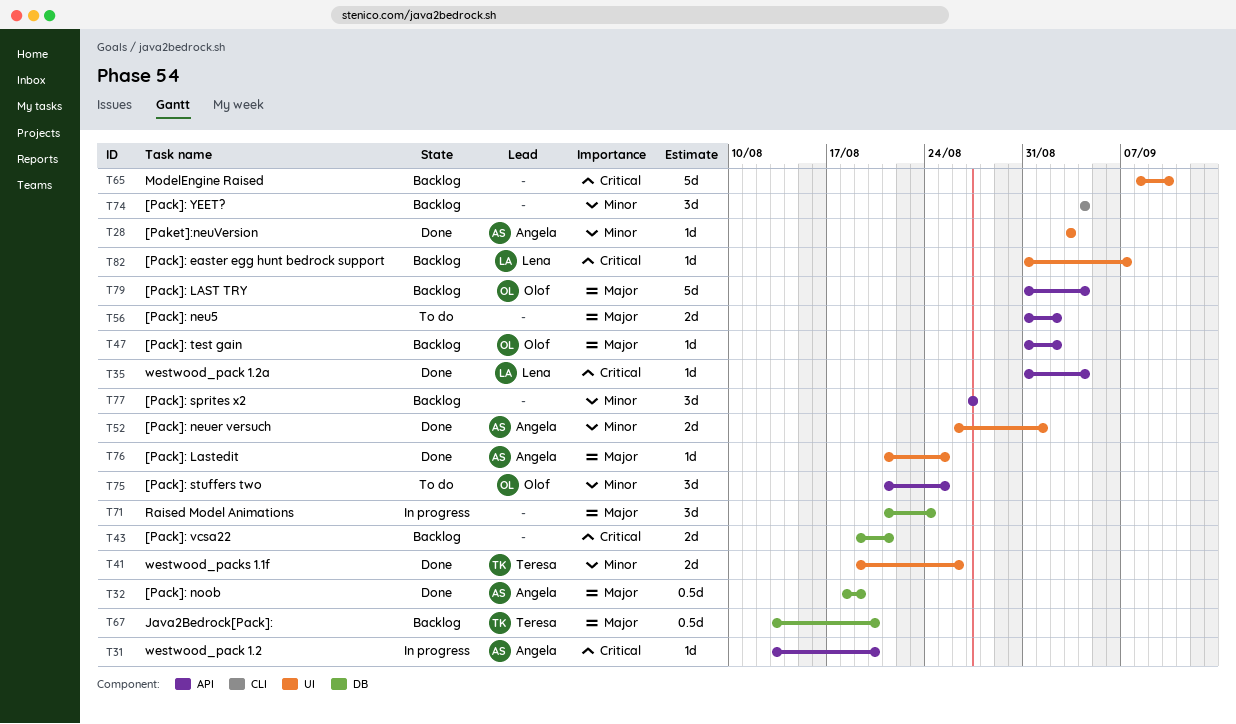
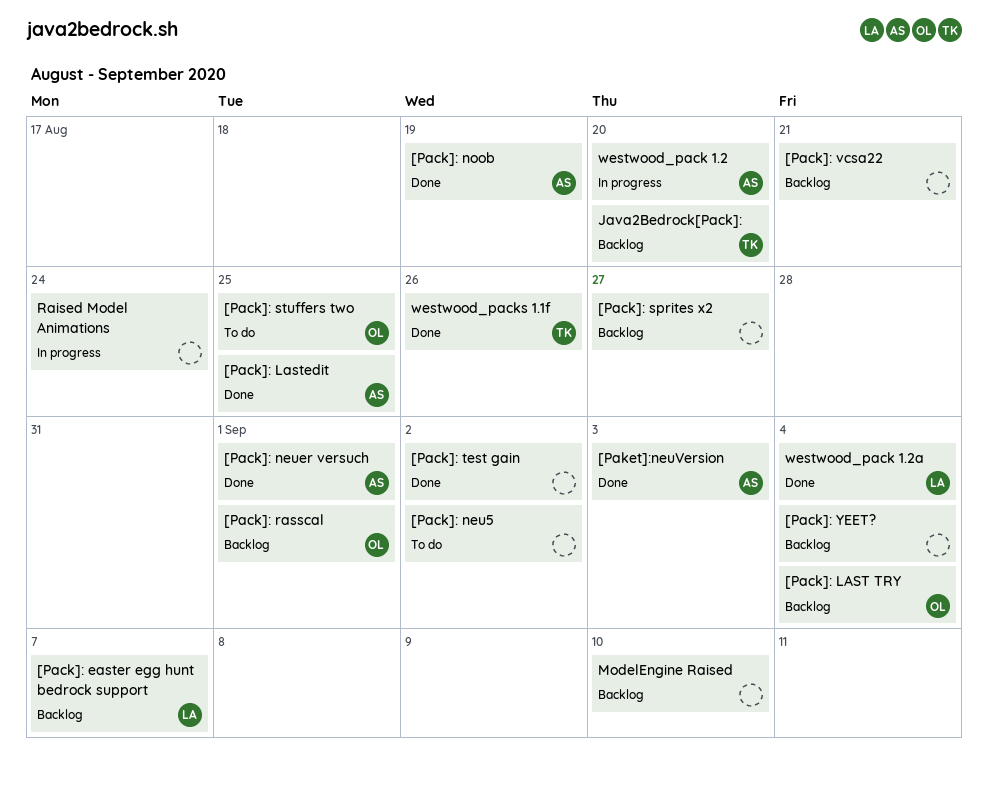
[Pack]: rasscal: none -> present
[Pack]: test gain, status: Backlog -> Done
[Pack]: test gain, owner: Olof -> none

